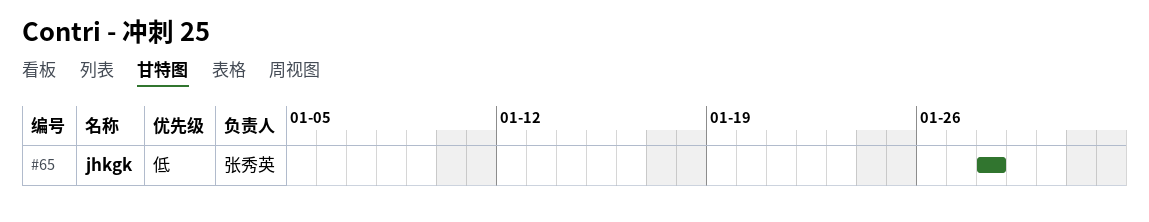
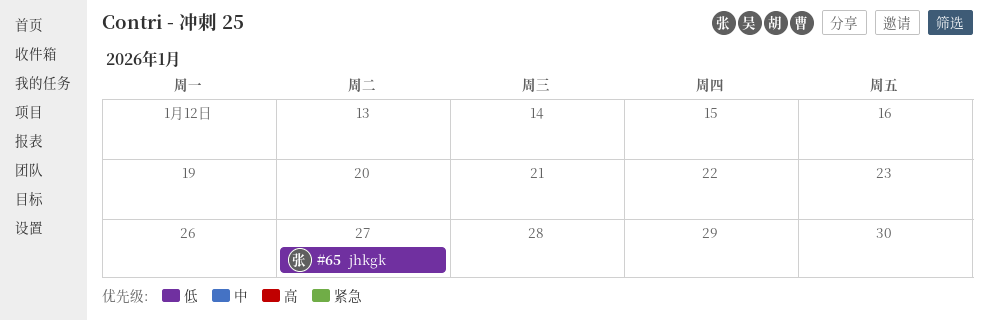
#65, start: Jan 28 -> Jan 27
#65, due: Jan 28 -> Jan 27

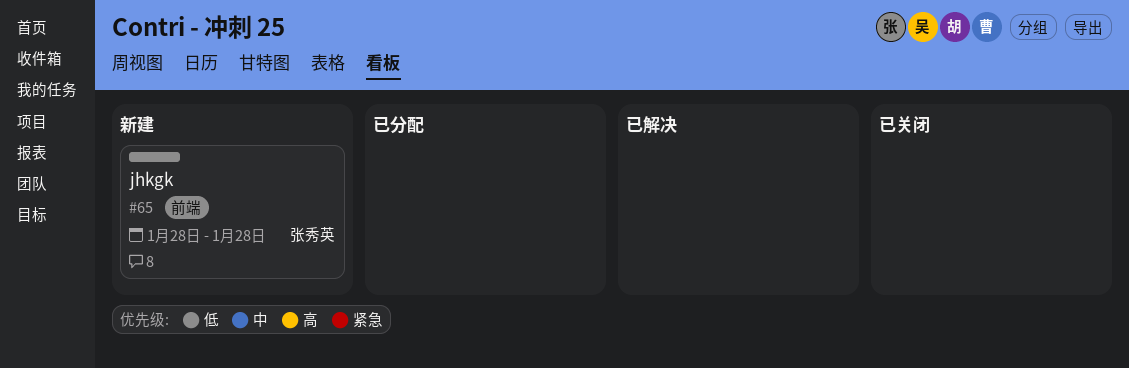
#65, start: Jan 27 -> Jan 28
#65, due: Jan 27 -> Jan 28

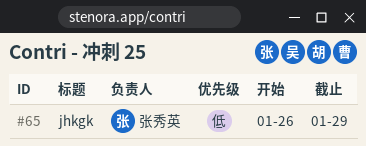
#65, start: Jan 28 -> Jan 26
#65, due: Jan 28 -> Jan 29

